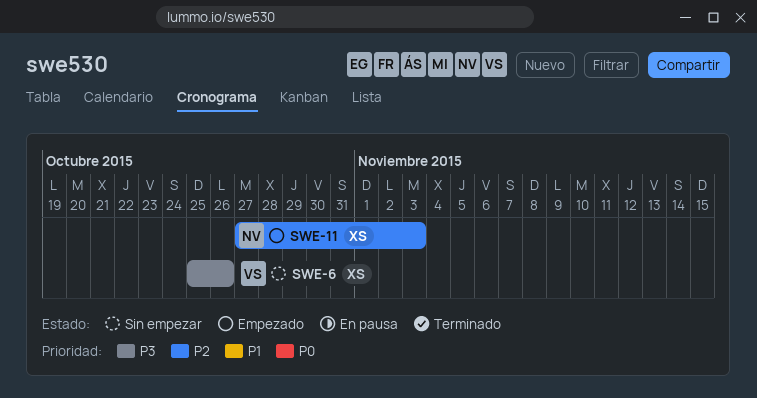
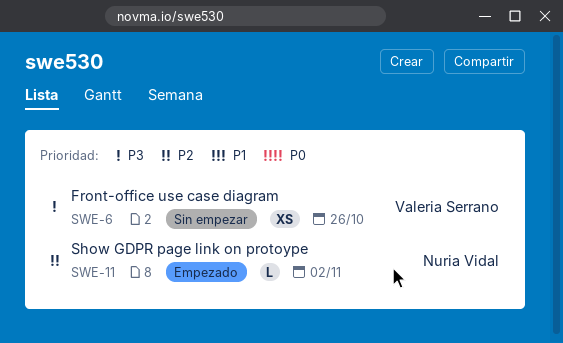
SWE-11, estimate: XS -> L
SWE-11, due: Nov 3 -> Nov 2

